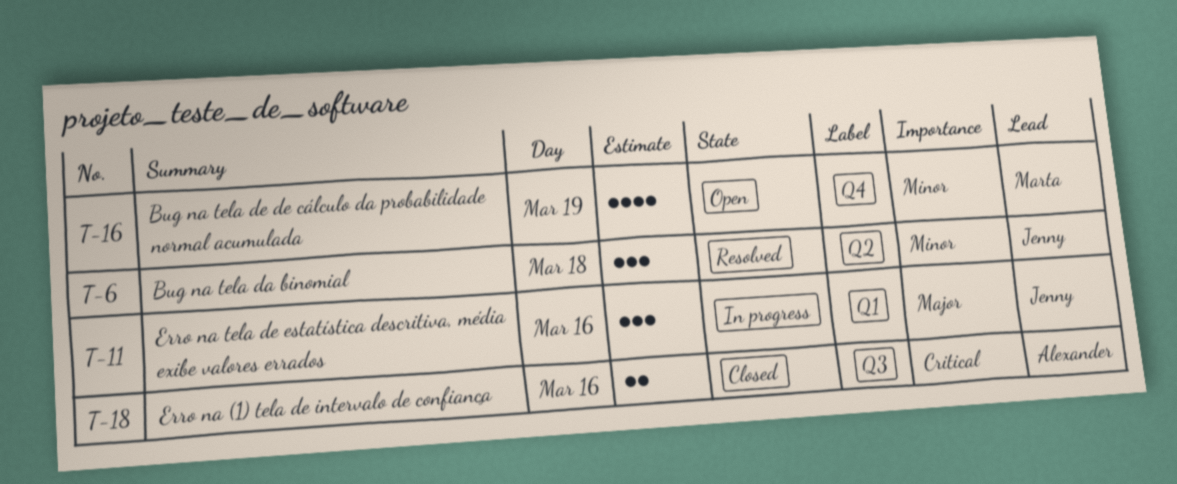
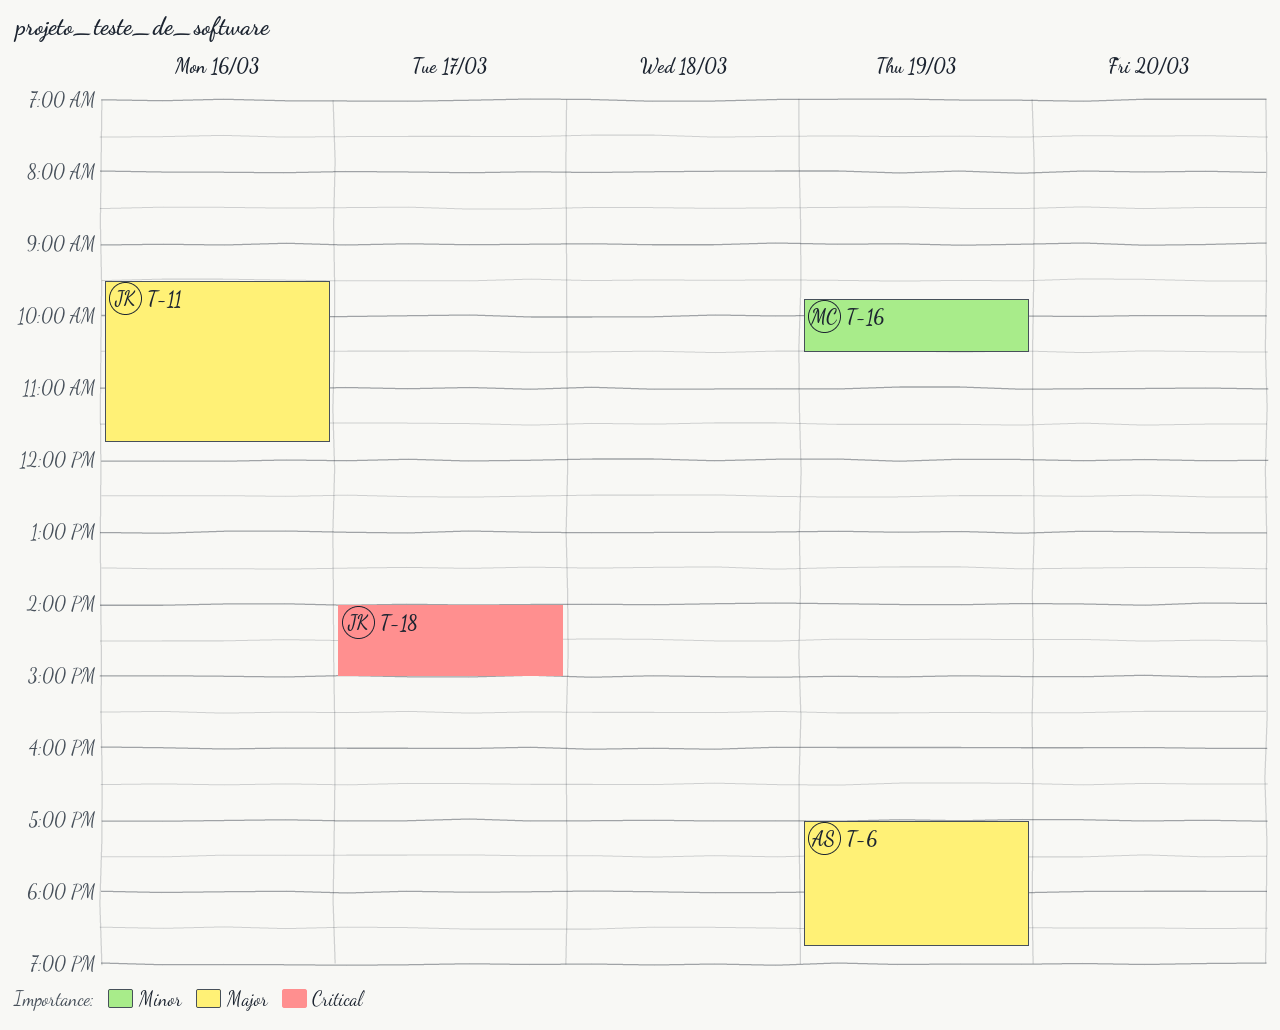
T-6, owner: Jenny -> Alexander
T-6, priority: Minor -> Major
T-6, day: Mar 18 -> Mar 19
T-18, owner: Alexander -> Jenny
T-18, day: Mar 16 -> Mar 17

